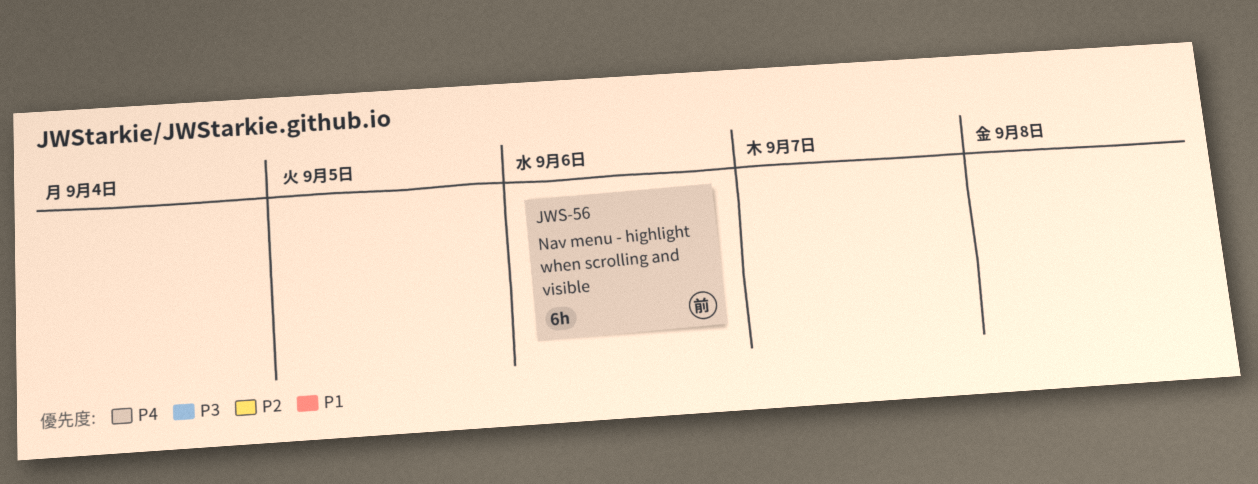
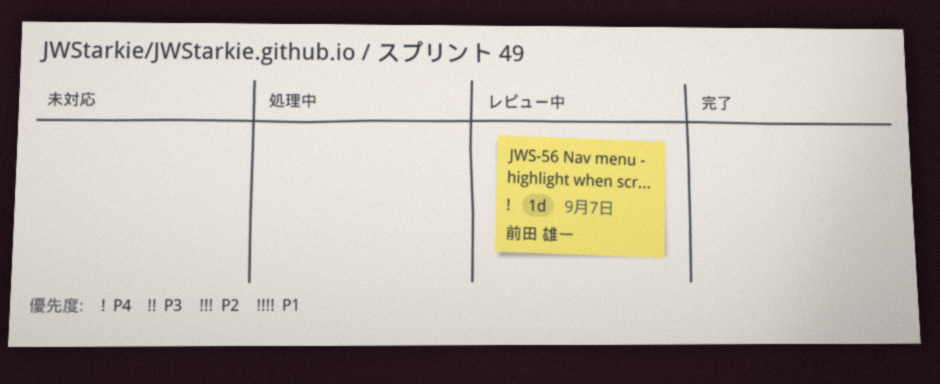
JWS-56, estimate: 6h -> 1d
JWS-56, due: Sep 6 -> Sep 7

